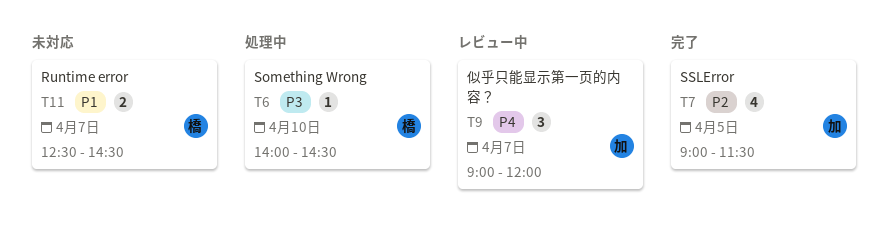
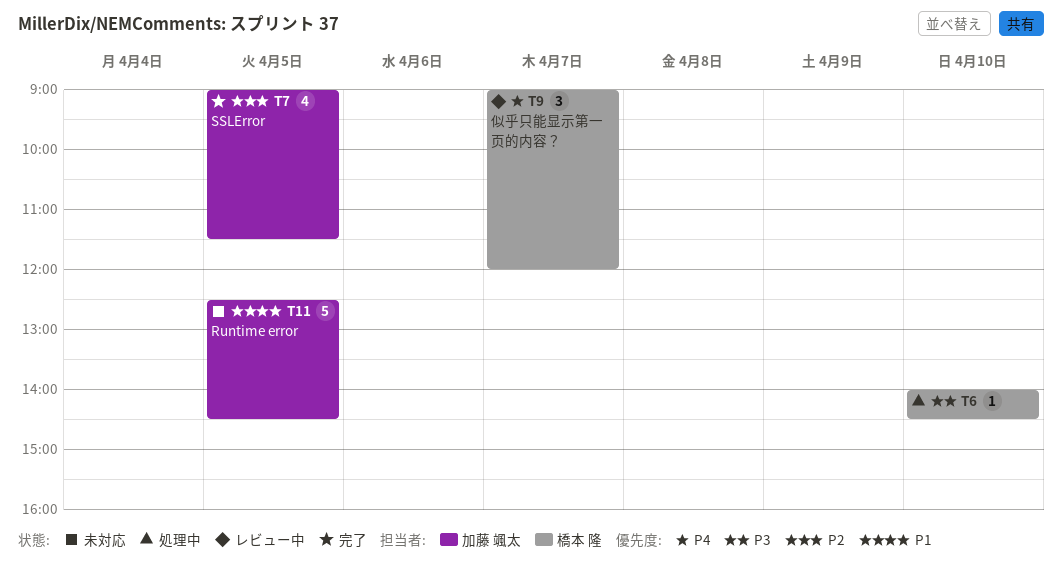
T9, owner: 加藤 颯太 -> 橋本 隆
T11, owner: 橋本 隆 -> 加藤 颯太
T11, estimate: 2 -> 5
T11, day: Apr 7 -> Apr 5

